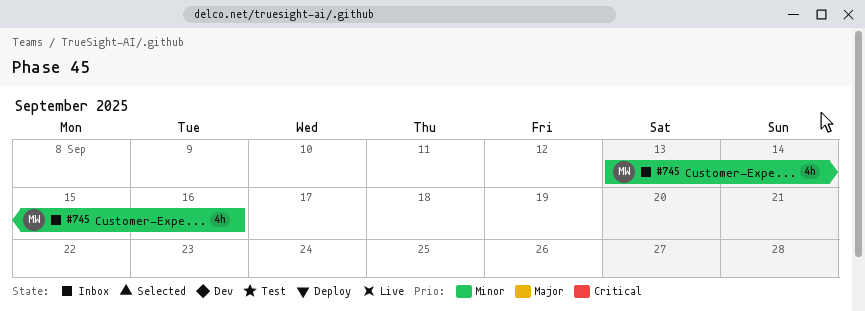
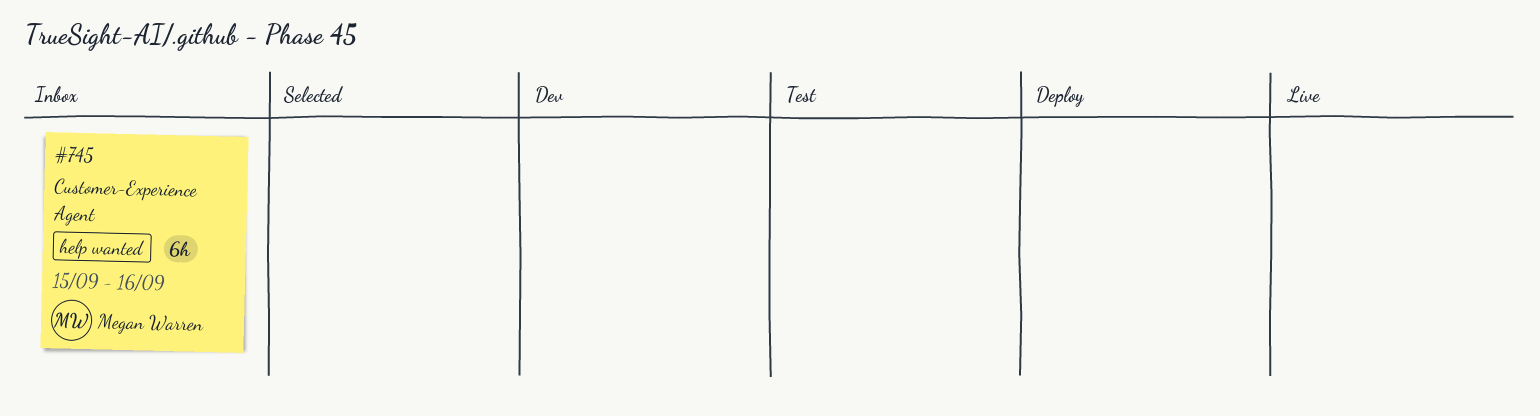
#745, estimate: 4h -> 6h
#745, start: Sep 13 -> Sep 15

